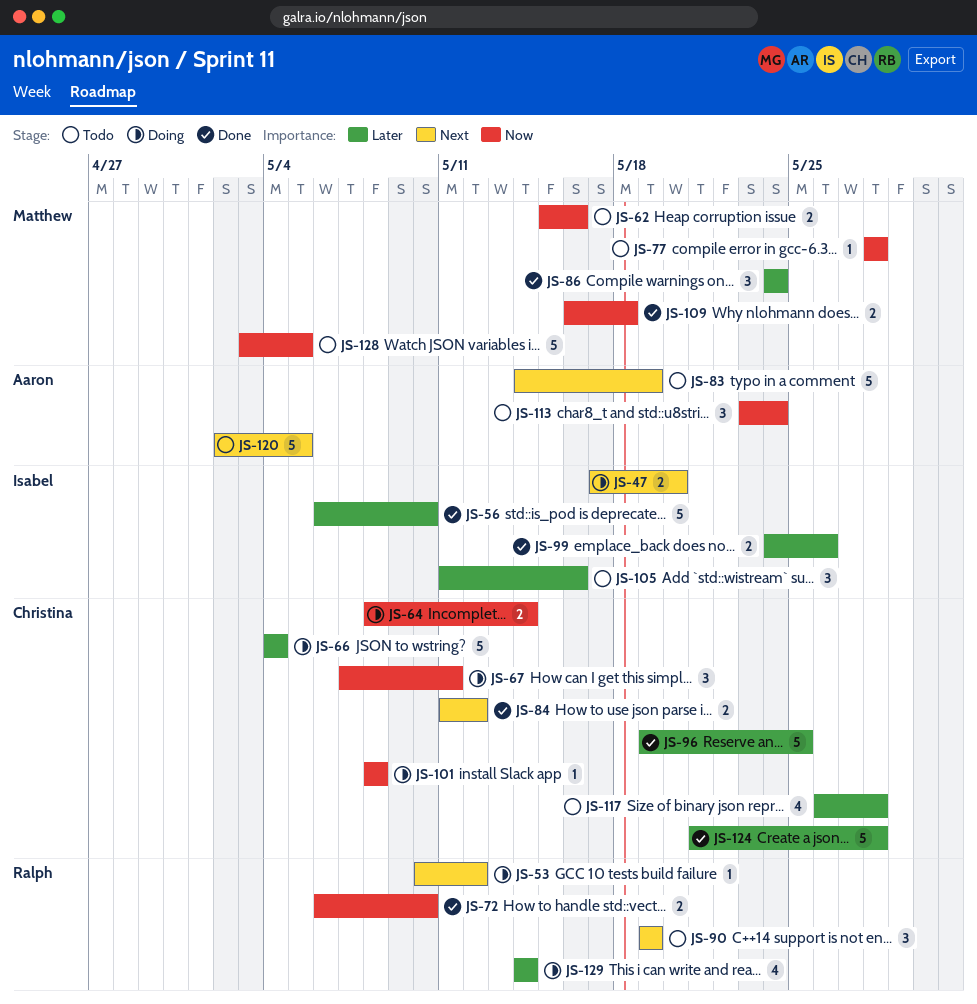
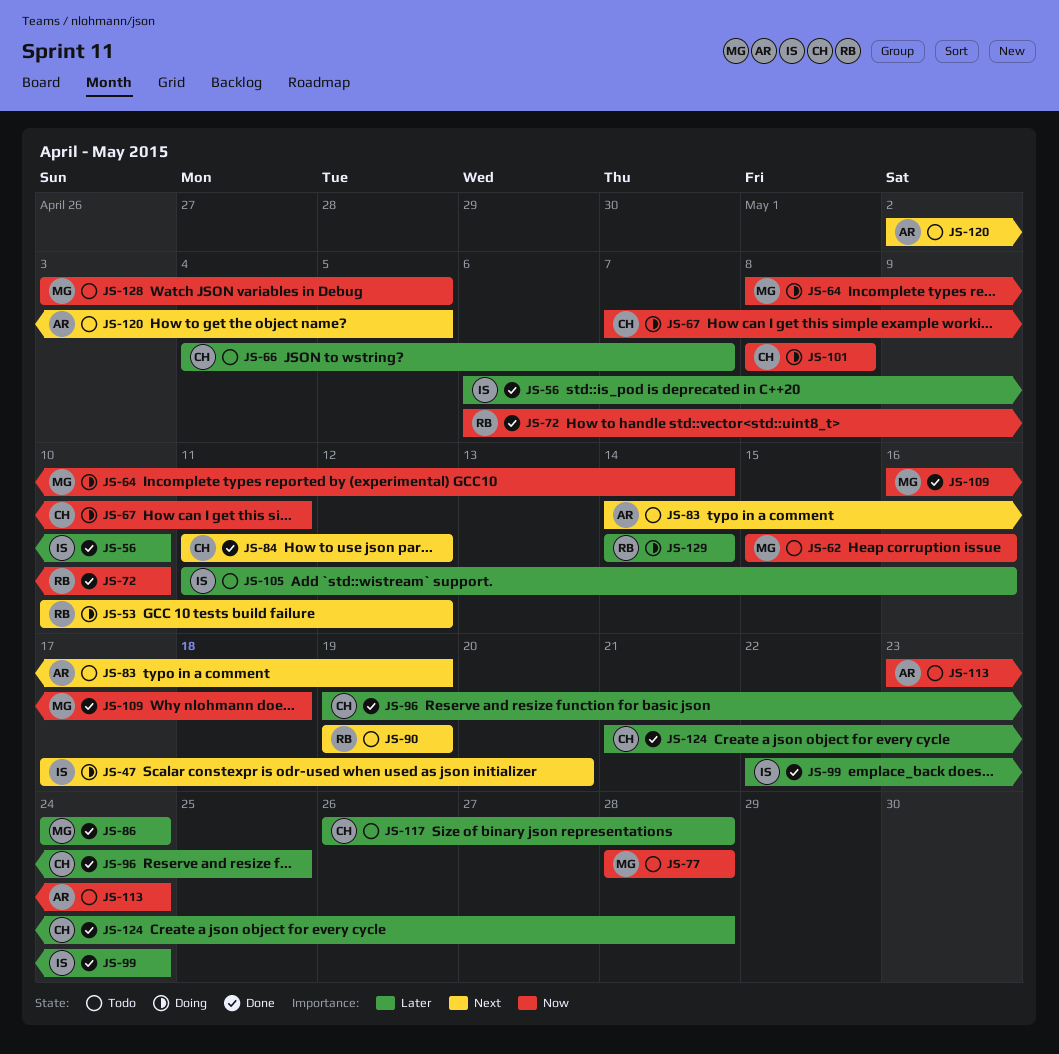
JS-64, owner: Christina -> Matthew
JS-66, status: Doing -> Todo
JS-66, due: May 4 -> May 7
JS-99, start: May 24 -> May 22
JS-99, due: May 26 -> May 24

